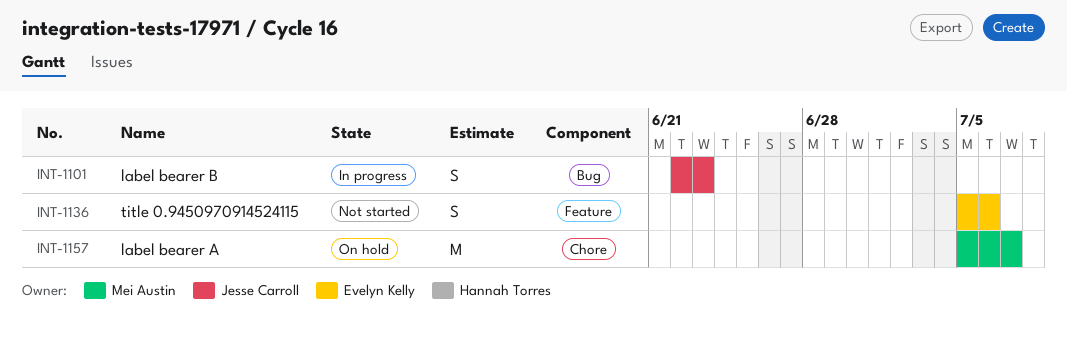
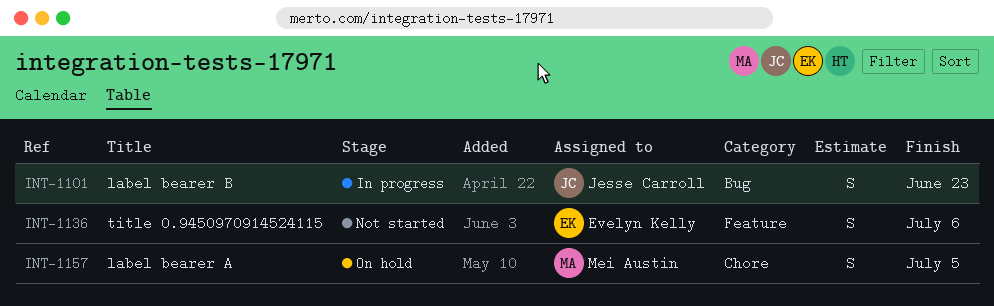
INT-1157, estimate: M -> S
INT-1157, due: Jul 7 -> Jul 5

